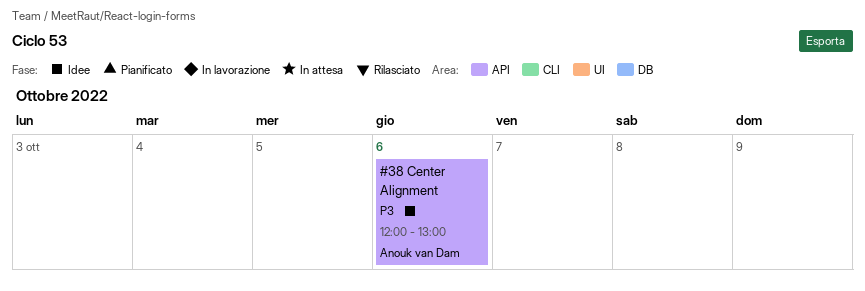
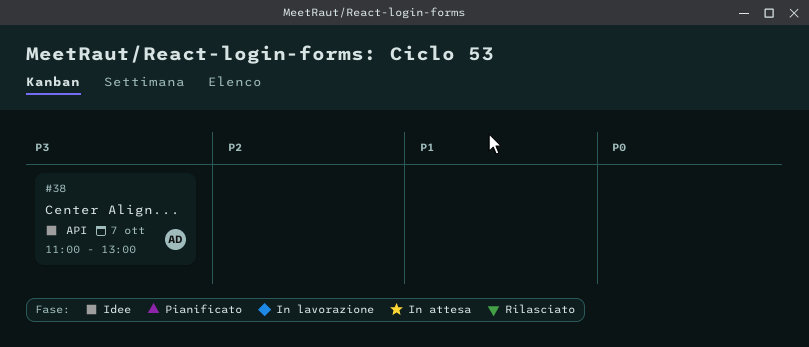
#38, day: Oct 6 -> Oct 7
#38, begins: 12:00 -> 11:00

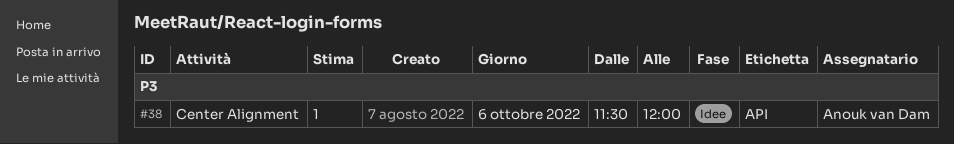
#38, day: Oct 7 -> Oct 6
#38, begins: 11:00 -> 11:30
#38, ends: 13:00 -> 12:00

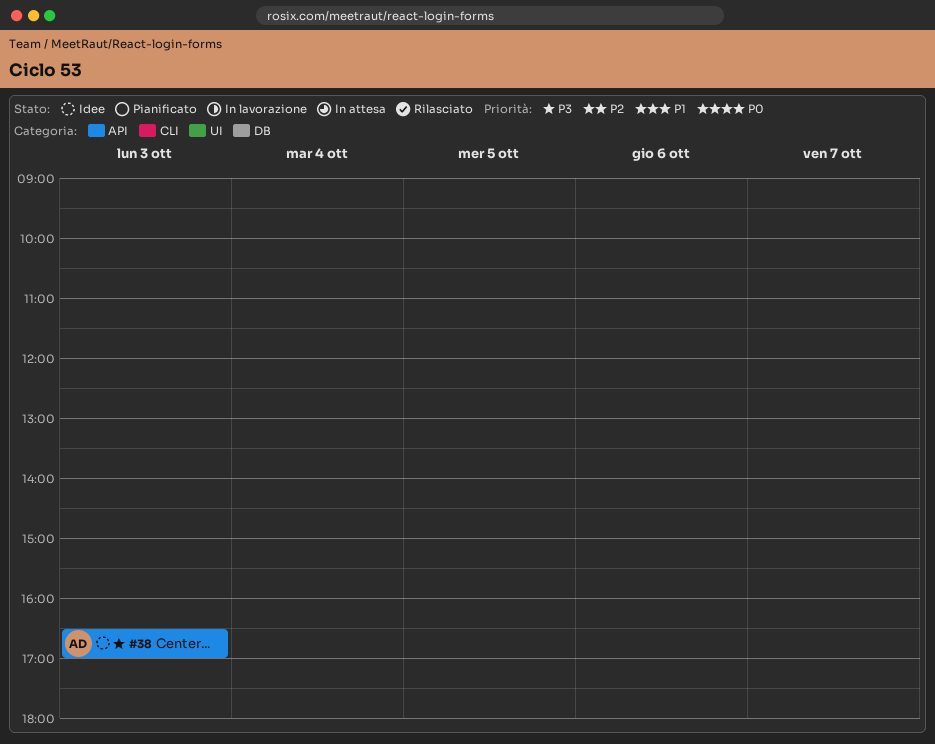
#38, day: Oct 6 -> Oct 3
#38, begins: 11:30 -> 16:30
#38, ends: 12:00 -> 17:00

